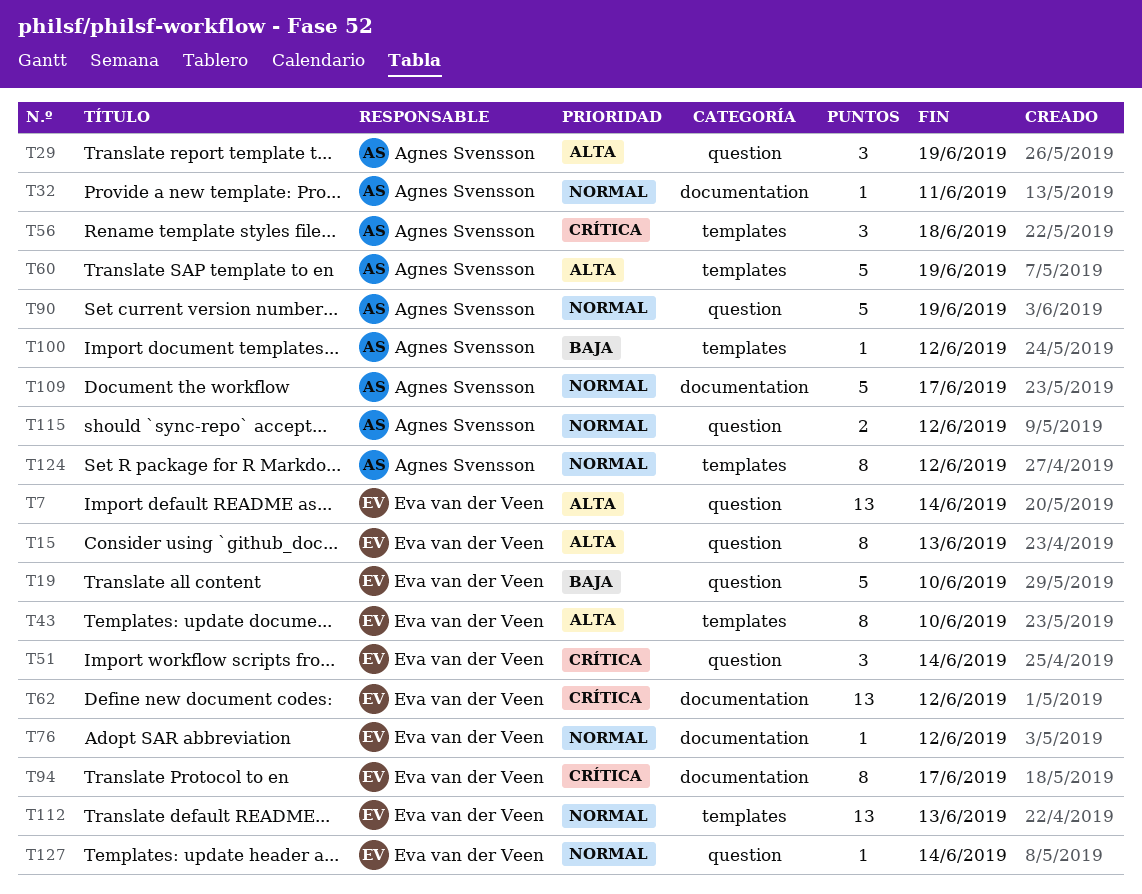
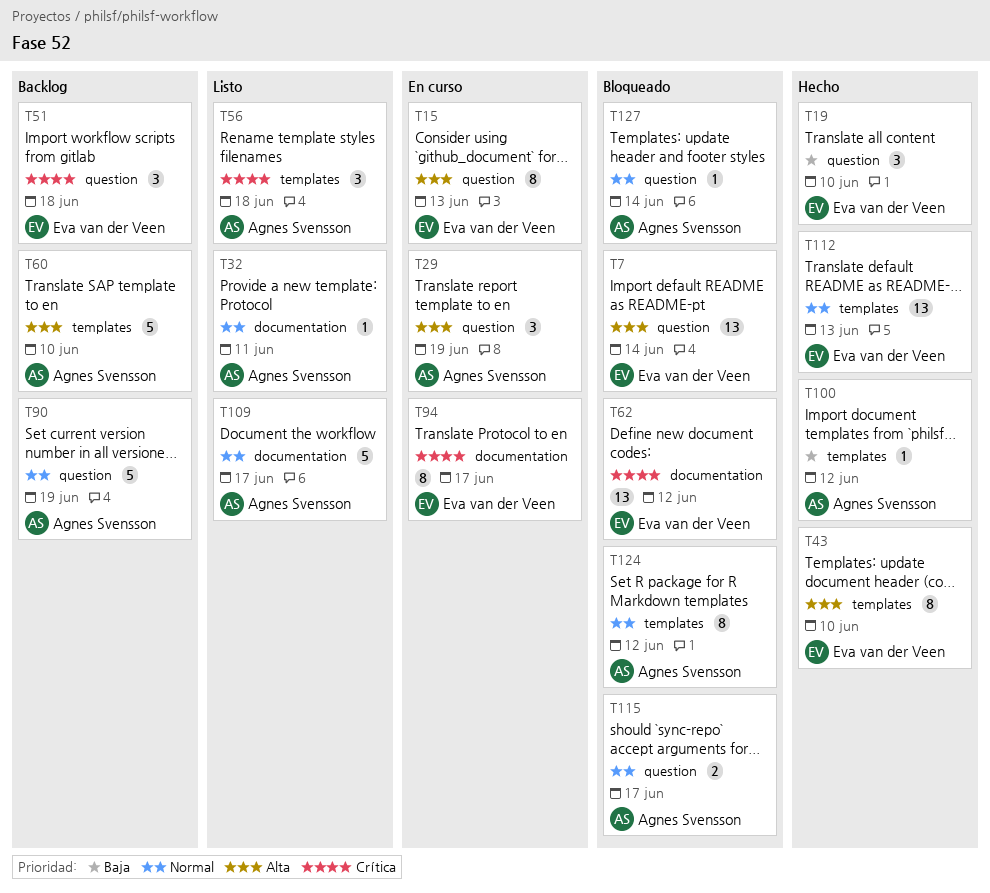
T19, estimate: 5 -> 3
T51, due: Jun 14 -> Jun 18
T60, due: Jun 19 -> Jun 10
T76: present -> none
T115, due: Jun 12 -> Jun 17
T127, owner: Eva van der Veen -> Agnes Svensson

